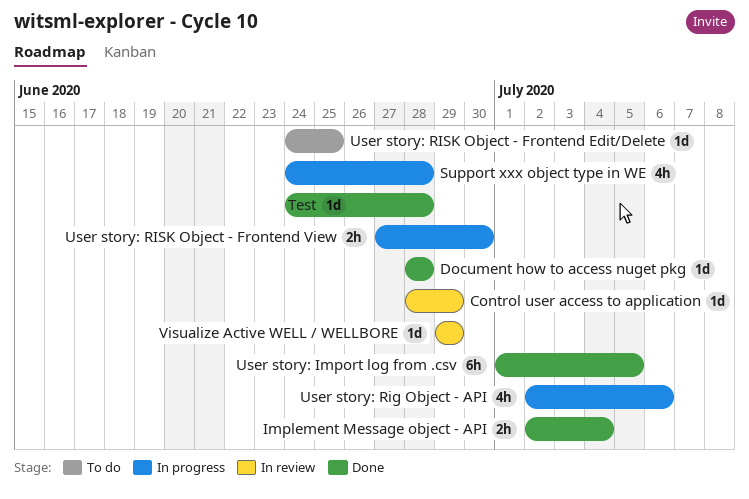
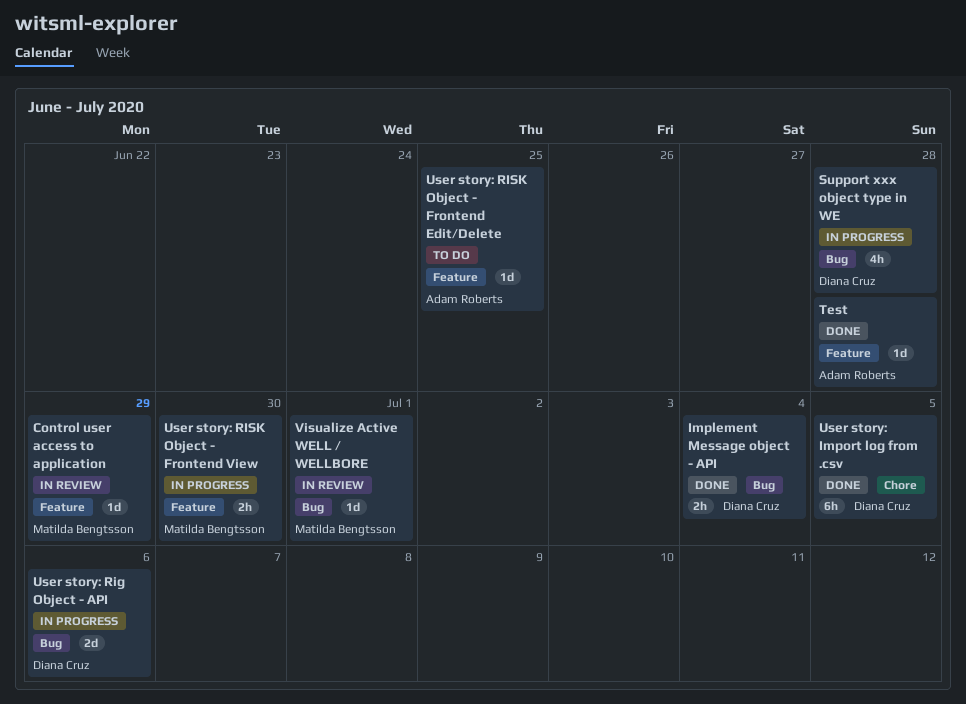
Document how to access nuget pkg: present -> none
User story: Rig Object - API, estimate: 4h -> 2d
Visualize Active WELL / WELLBORE, due: Jun 29 -> Jul 1

